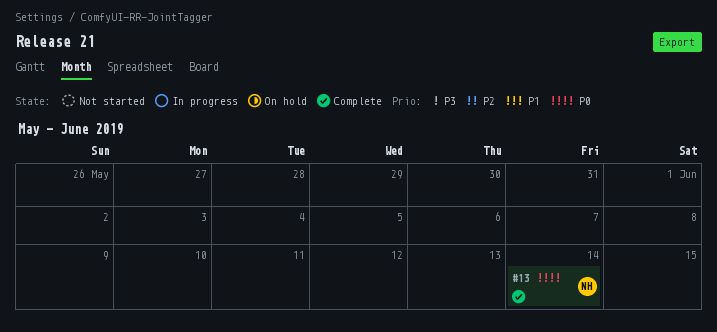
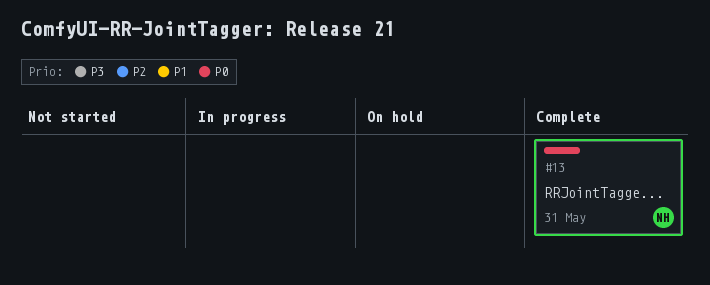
#13, due: Jun 14 -> May 31

